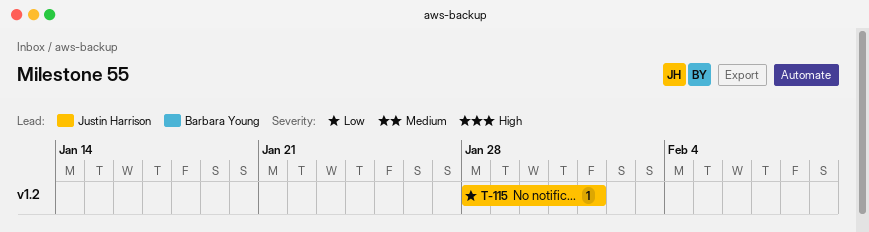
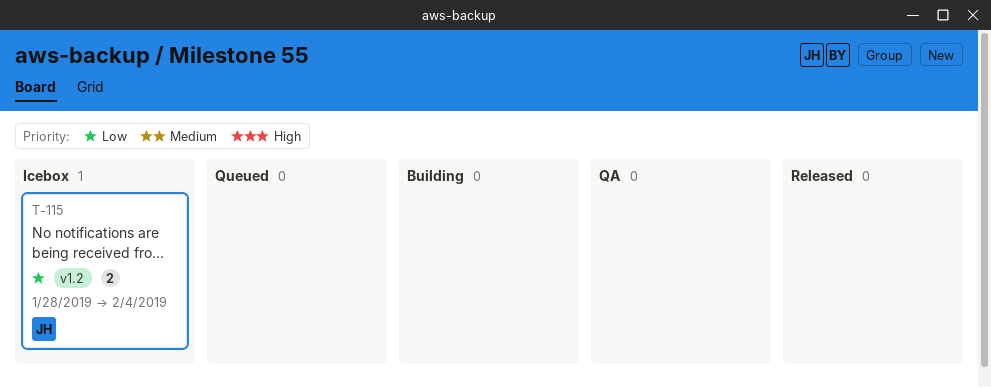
T-115, estimate: 1 -> 2
T-115, due: Feb 1 -> Feb 4

